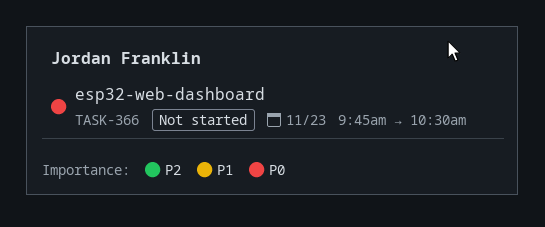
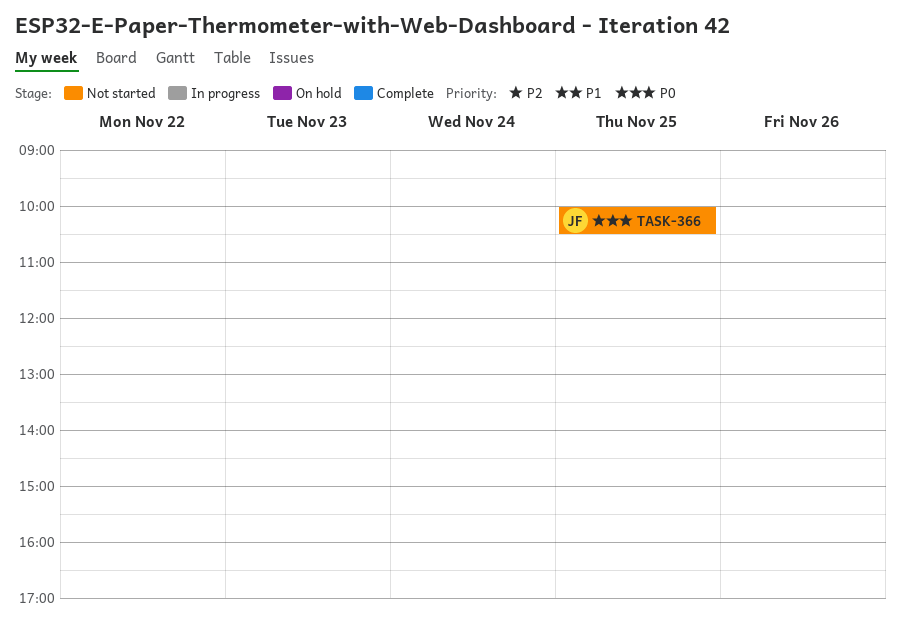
TASK-366, day: Nov 23 -> Nov 25
TASK-366, begins: 09:45 -> 10:00

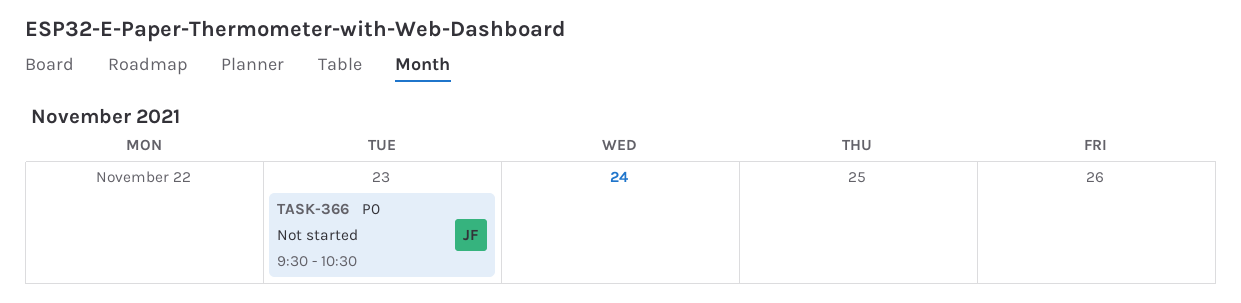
TASK-366, day: Nov 25 -> Nov 23
TASK-366, begins: 10:00 -> 09:30

